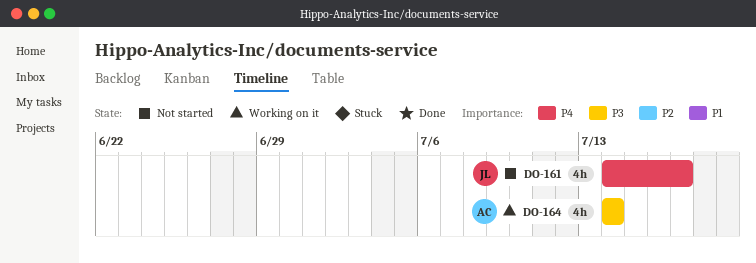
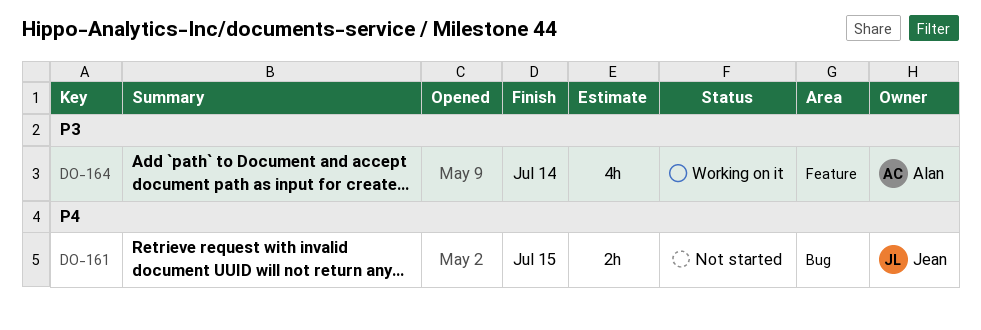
DO-161, estimate: 4h -> 2h
DO-161, due: Jul 17 -> Jul 15

